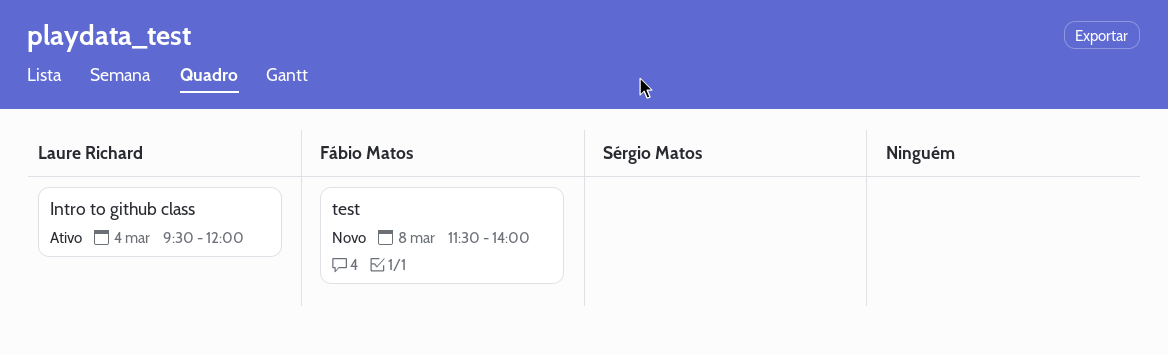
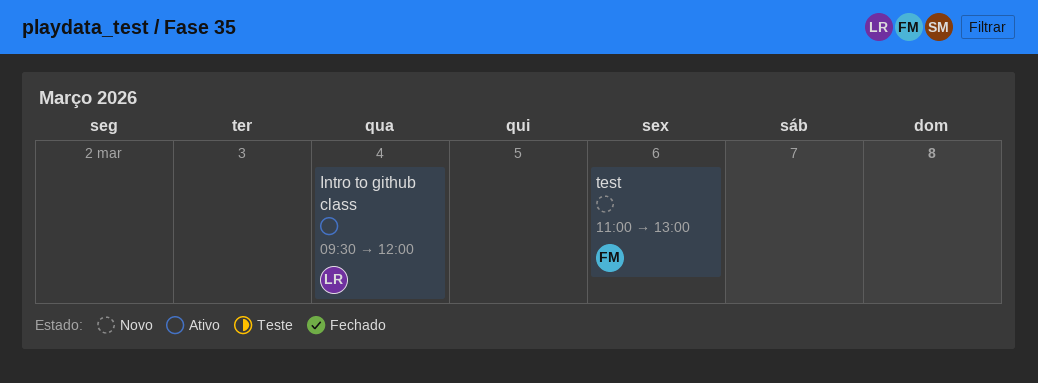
test, day: Mar 8 -> Mar 6
test, begins: 11:30 -> 11:00
test, ends: 14:00 -> 13:00

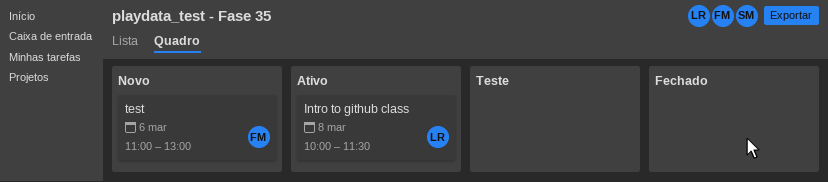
Intro to github class, day: Mar 4 -> Mar 8
Intro to github class, begins: 09:30 -> 10:00
Intro to github class, ends: 12:00 -> 11:30

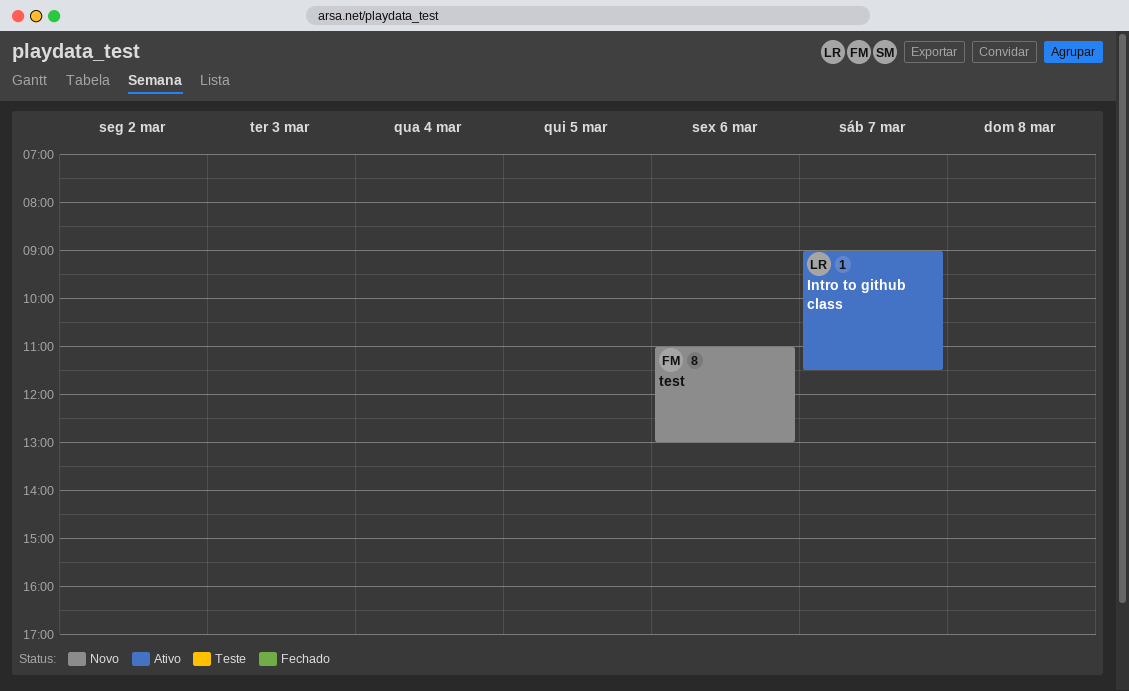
Intro to github class, day: Mar 8 -> Mar 7
Intro to github class, begins: 10:00 -> 09:00

